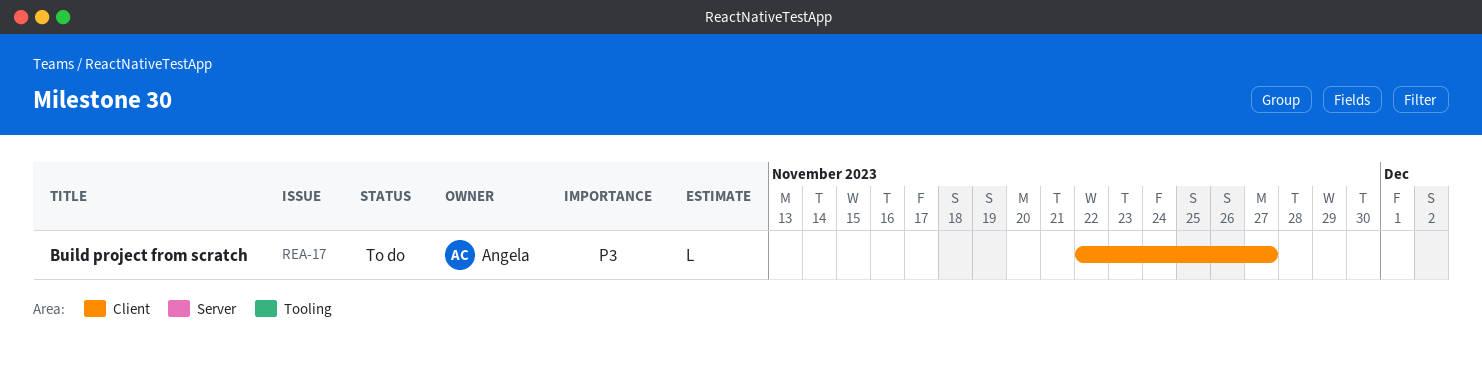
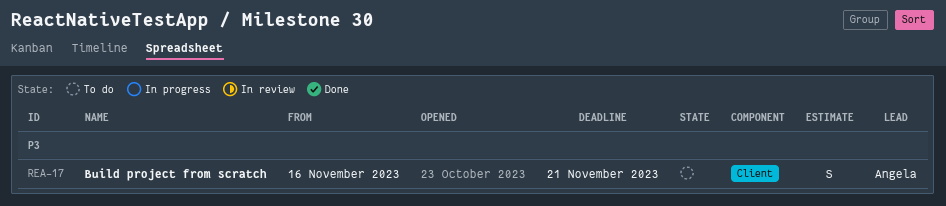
REA-17, estimate: L -> S
REA-17, start: Nov 22 -> Nov 16
REA-17, due: Nov 27 -> Nov 21

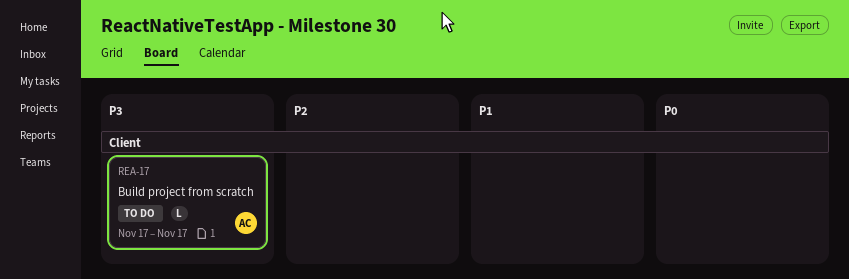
REA-17, estimate: S -> L
REA-17, start: Nov 16 -> Nov 17
REA-17, due: Nov 21 -> Nov 17

